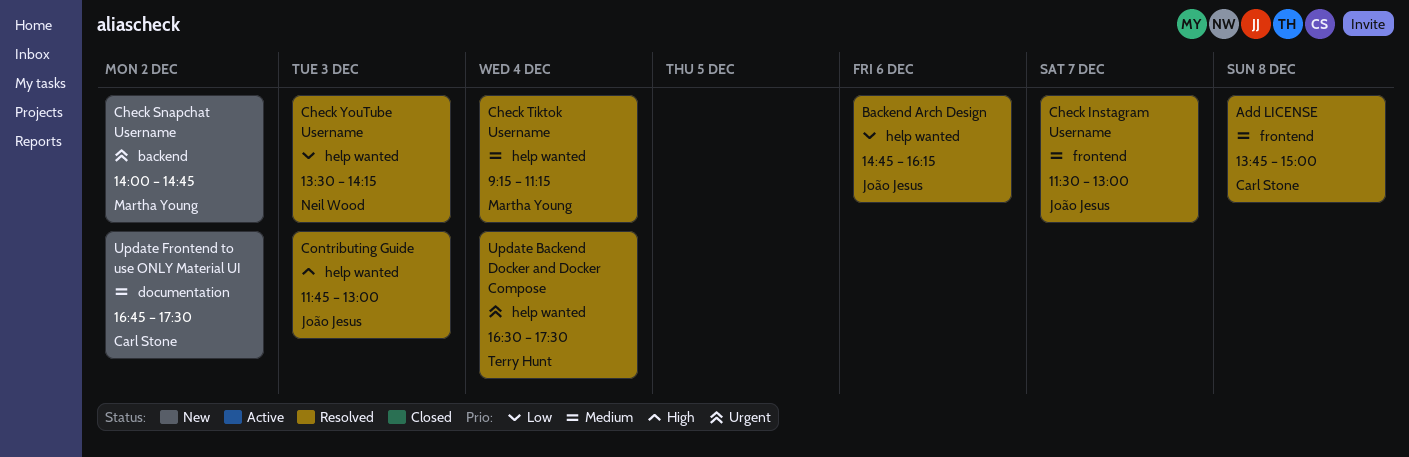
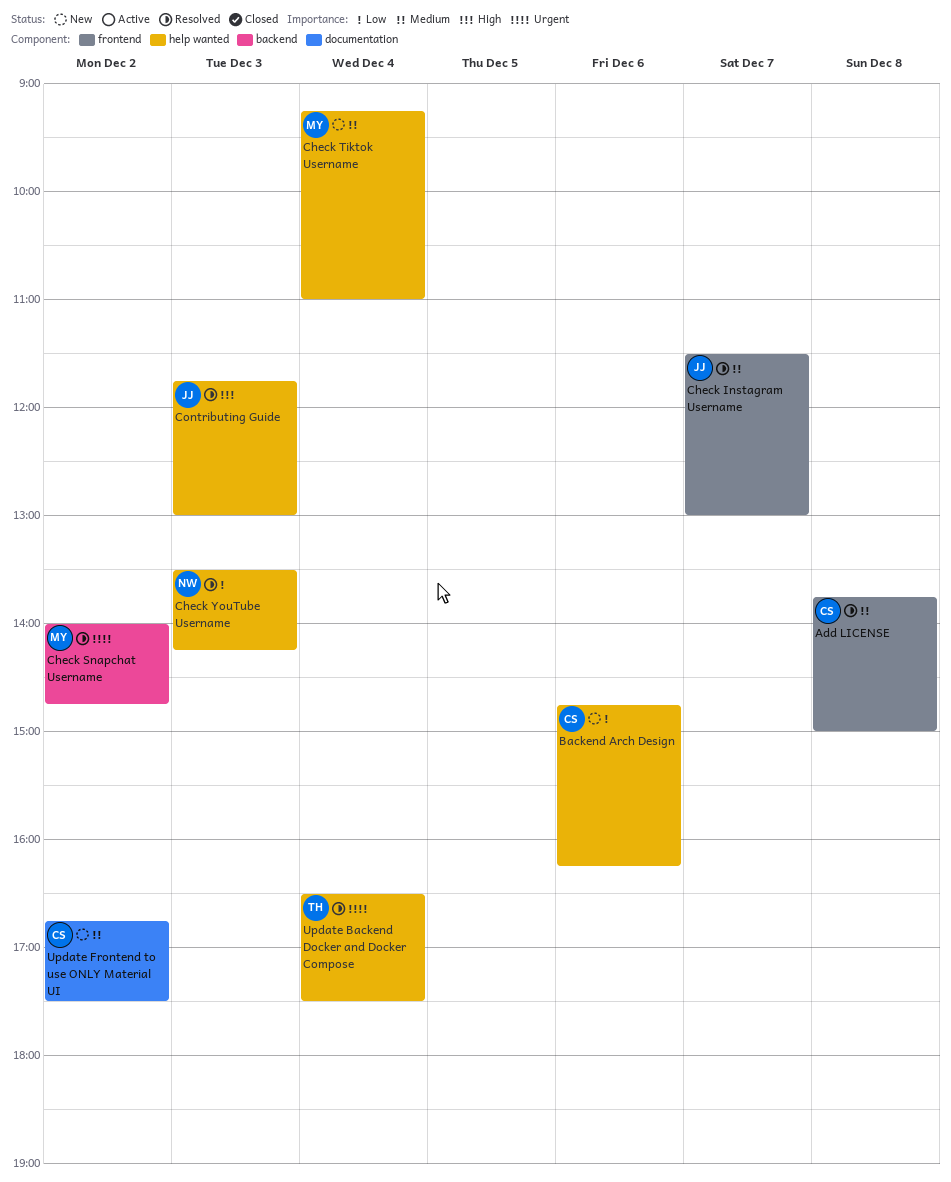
Backend Arch Design, status: Resolved -> New
Backend Arch Design, owner: João Jesus -> Carl Stone
Check Snapchat Username, status: New -> Resolved
Check Tiktok Username, status: Resolved -> New
Check Tiktok Username, ends: 11:15 -> 11:00

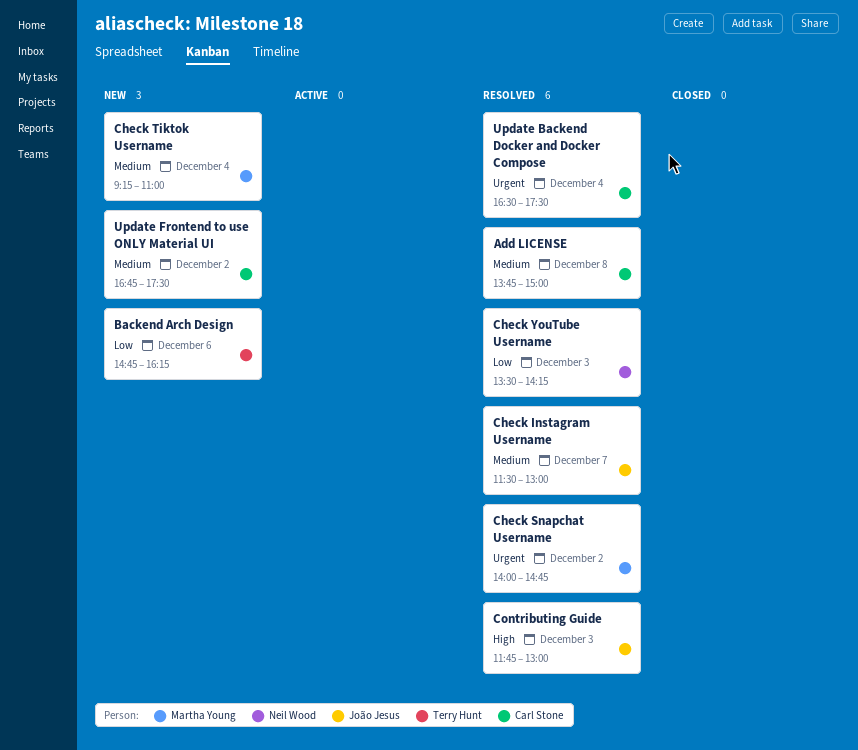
Backend Arch Design, owner: Carl Stone -> Terry Hunt
Update Backend Docker and Docker Compose, owner: Terry Hunt -> Carl Stone

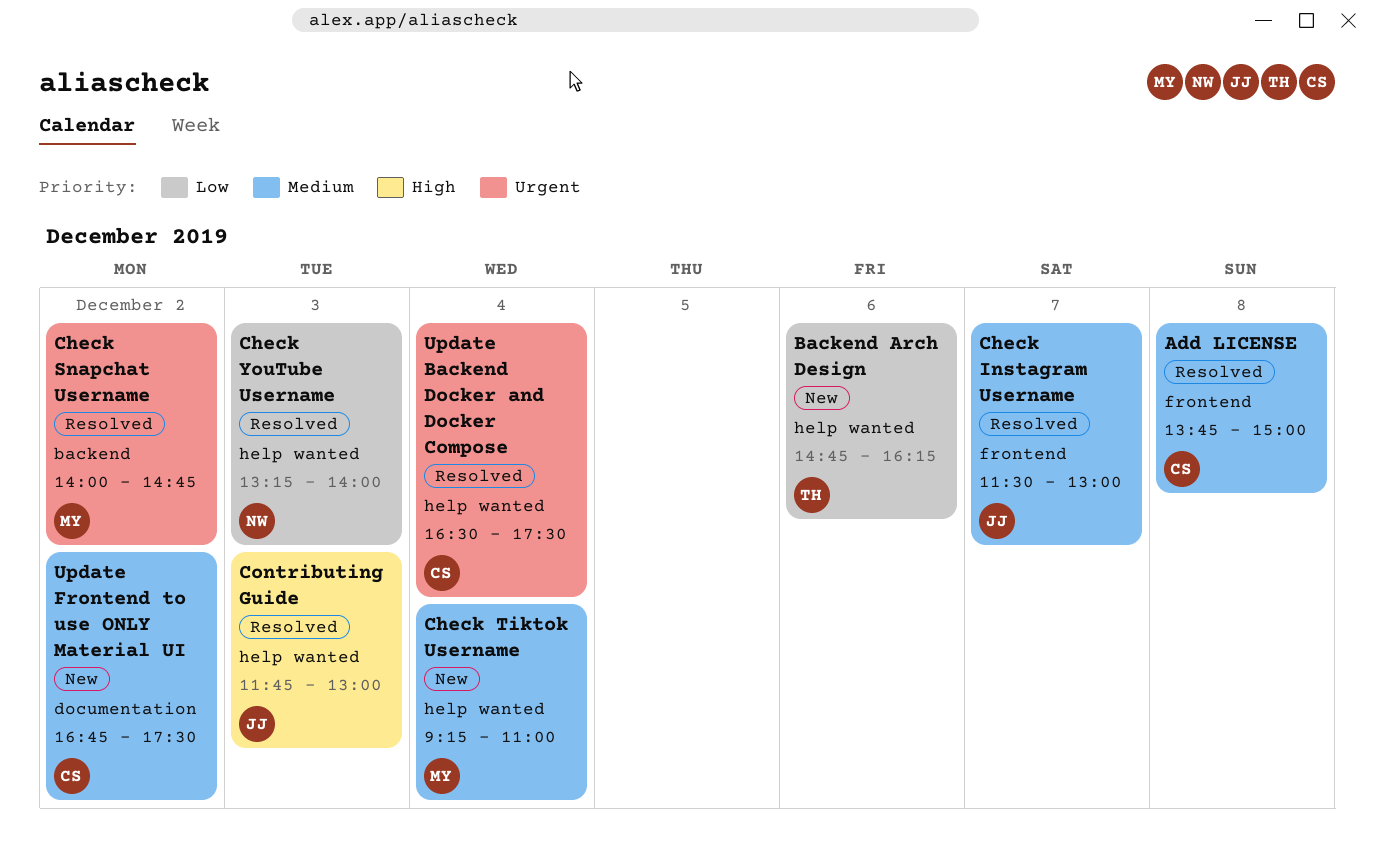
Check YouTube Username, begins: 13:30 -> 13:15
Check YouTube Username, ends: 14:15 -> 14:00

